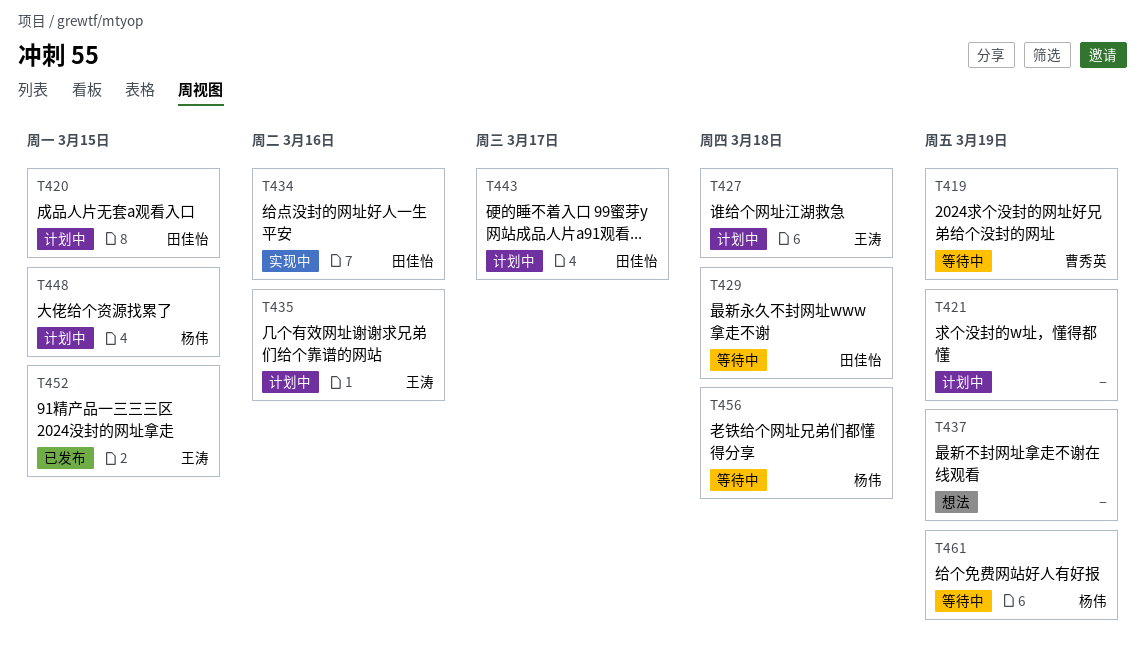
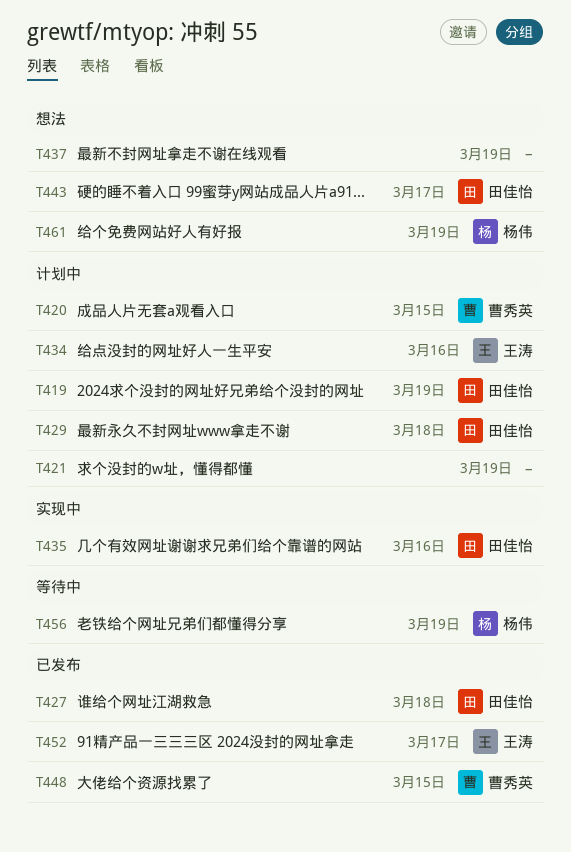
T419, status: 等待中 -> 计划中
T419, owner: 曹秀英 -> 田佳怡
T420, owner: 田佳怡 -> 曹秀英
T427, status: 计划中 -> 已发布
T427, owner: 王涛 -> 田佳怡
T429, status: 等待中 -> 计划中
T434, status: 实现中 -> 计划中
T434, owner: 田佳怡 -> 王涛
T435, status: 计划中 -> 实现中
T435, owner: 王涛 -> 田佳怡
T443, status: 计划中 -> 想法
T448, status: 计划中 -> 已发布
T448, owner: 杨伟 -> 曹秀英
T452, due: Mar 15 -> Mar 17
T456, due: Mar 18 -> Mar 19
T461, status: 等待中 -> 想法

